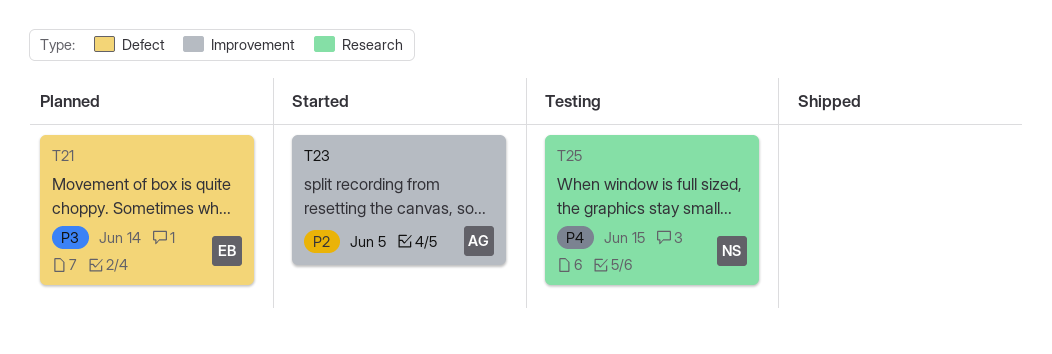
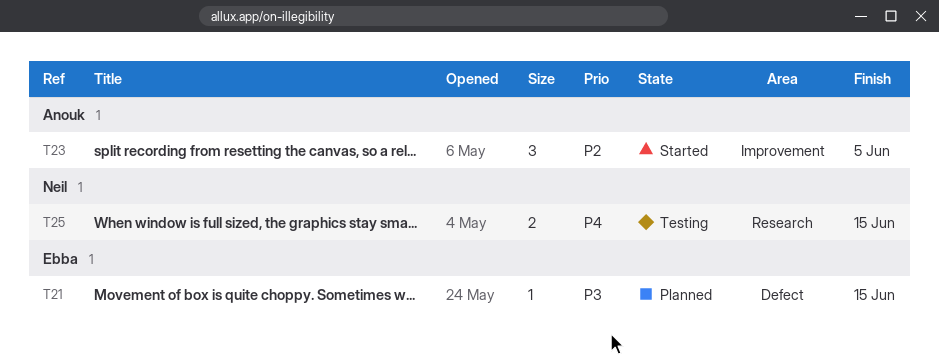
T21, due: Jun 14 -> Jun 15

